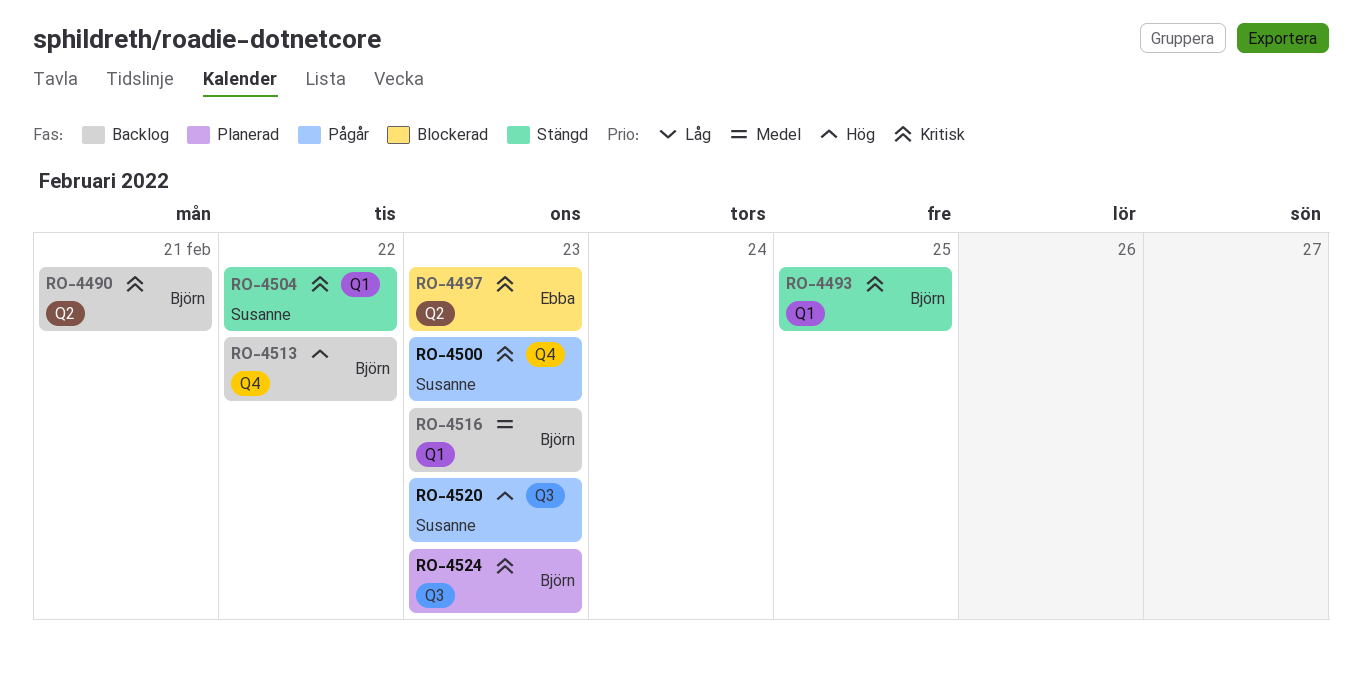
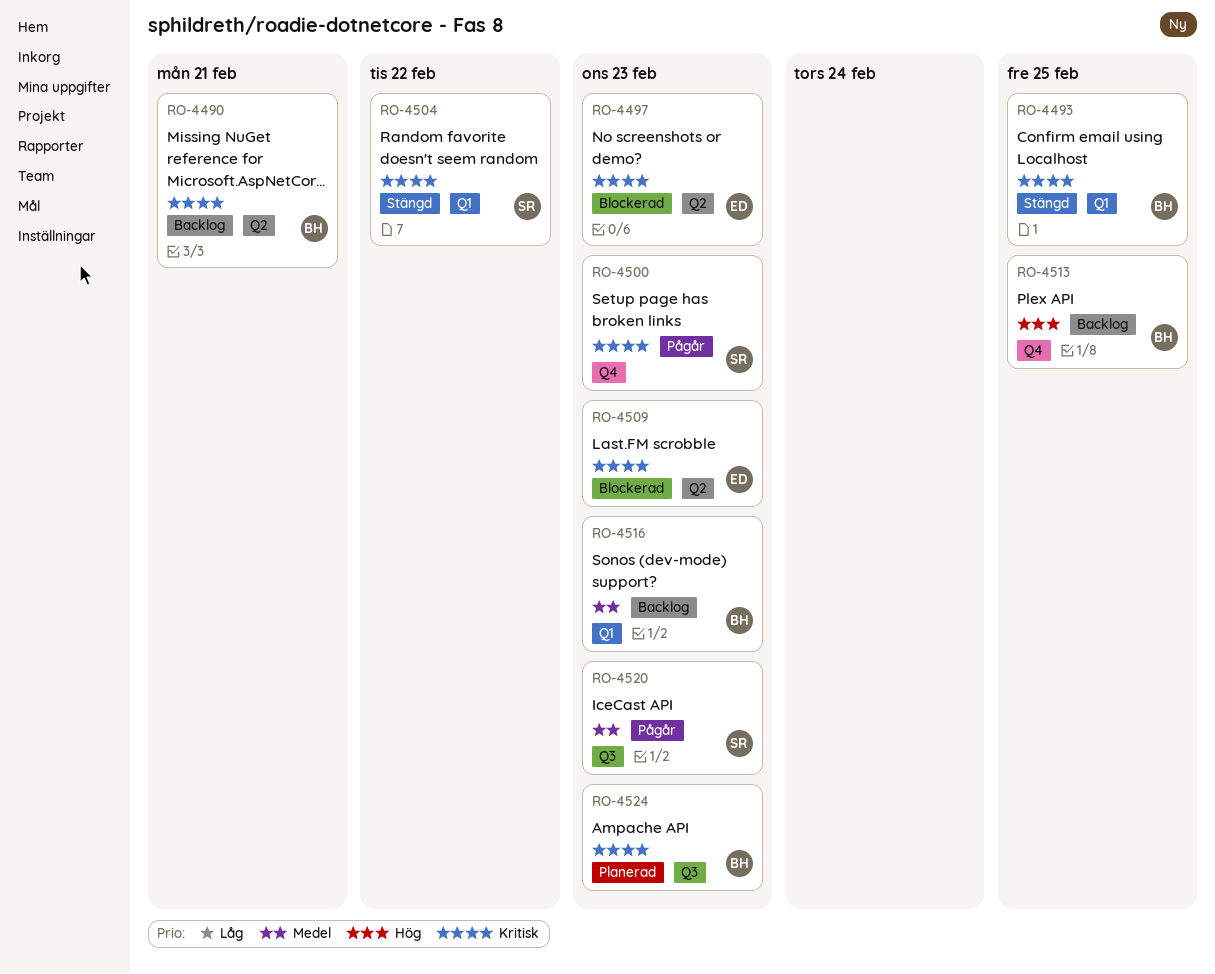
RO-4509: none -> present
RO-4513, due: Feb 22 -> Feb 25
RO-4520, priority: Hög -> Medel

